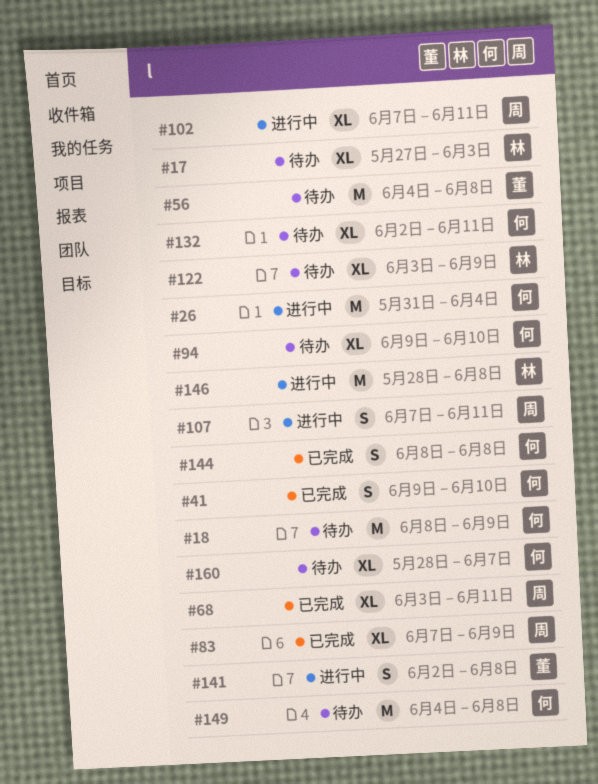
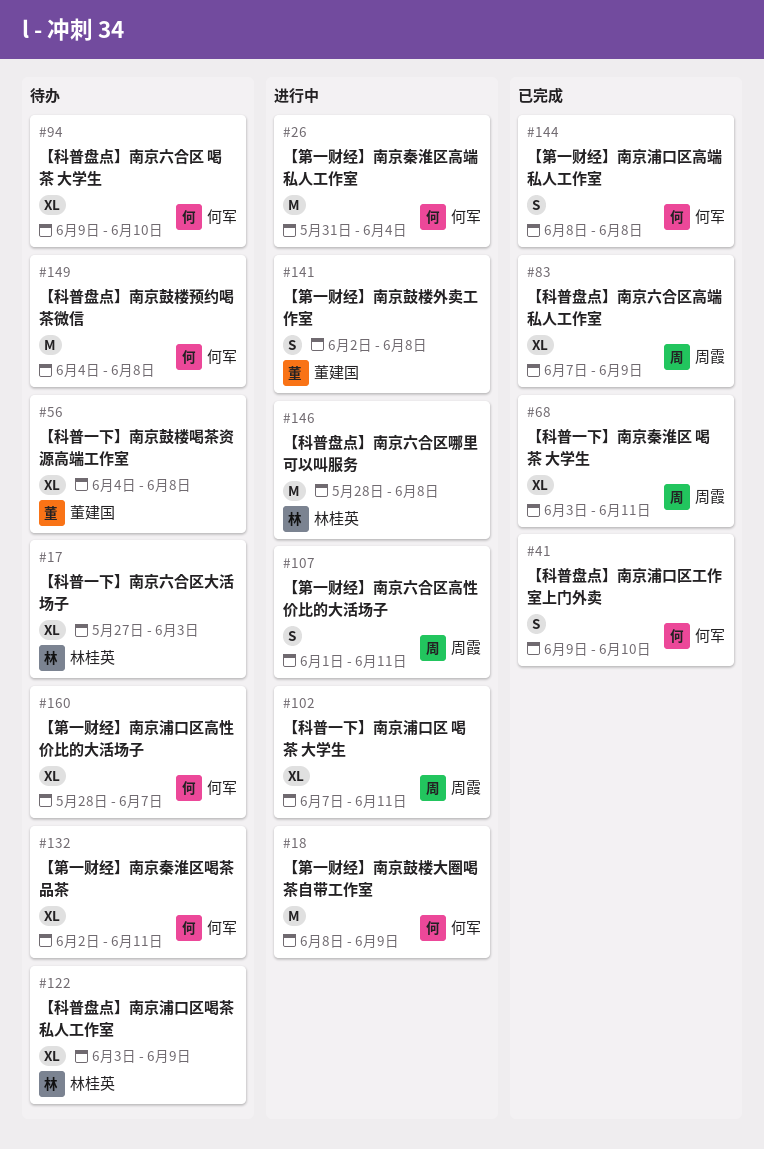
#18, status: 待办 -> 进行中
#56, estimate: M -> XL
#107, start: Jun 7 -> Jun 1

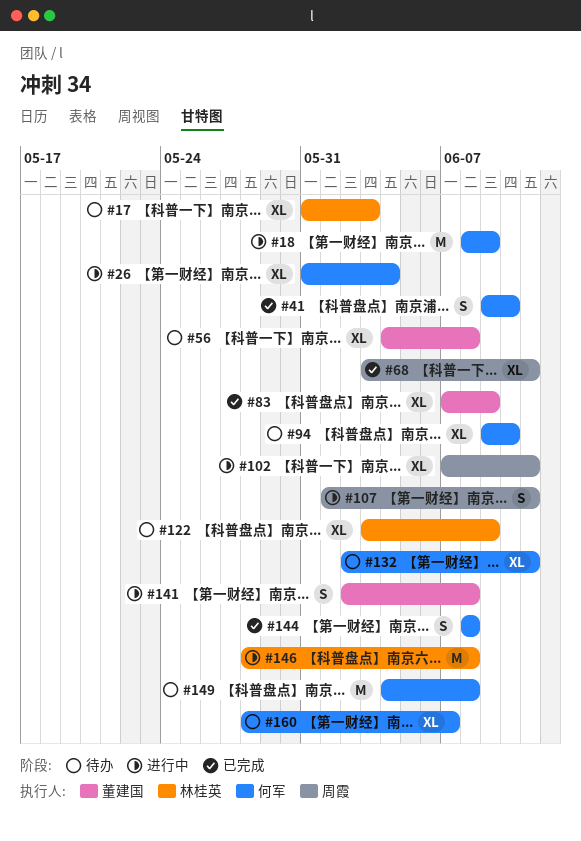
#17, start: May 27 -> May 31
#26, estimate: M -> XL
#83, owner: 周霞 -> 董建国

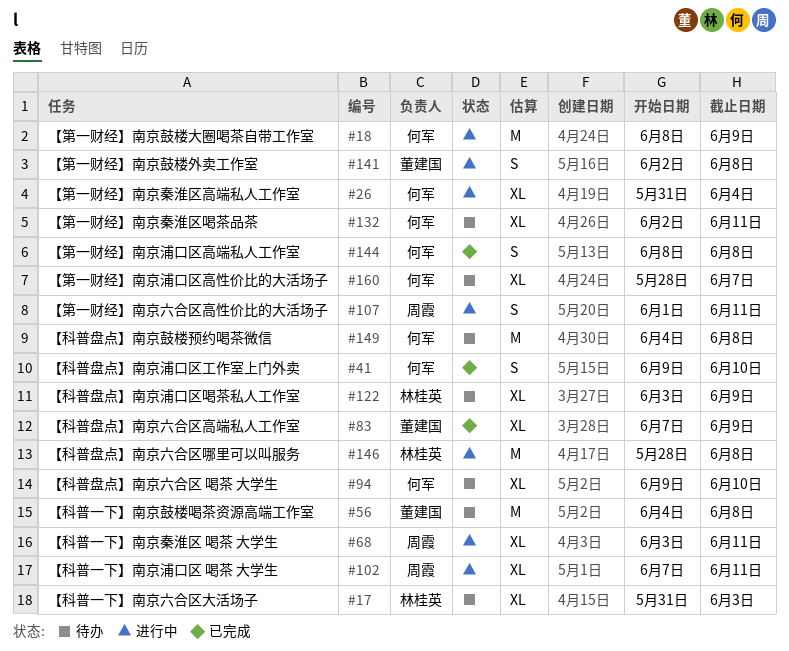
#56, estimate: XL -> M
#68, status: 已完成 -> 进行中

